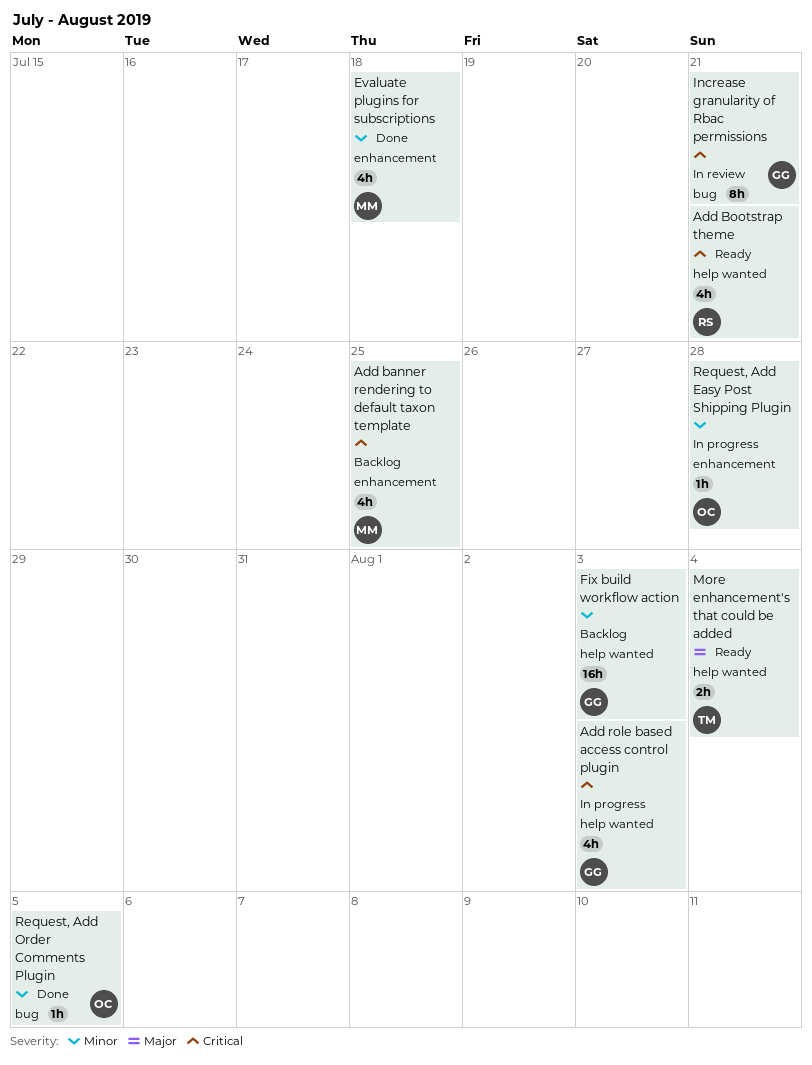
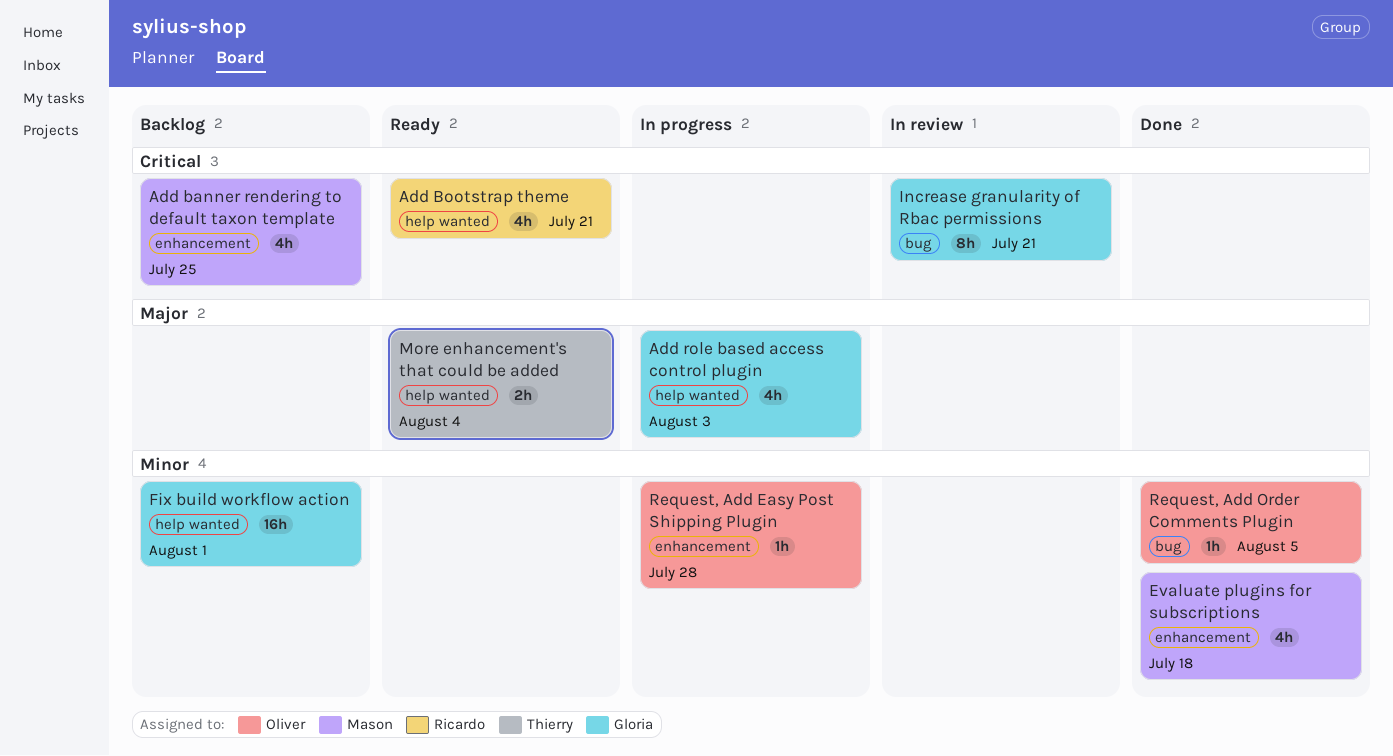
Add role based access control plugin, priority: Critical -> Major
Fix build workflow action, due: Aug 3 -> Aug 1

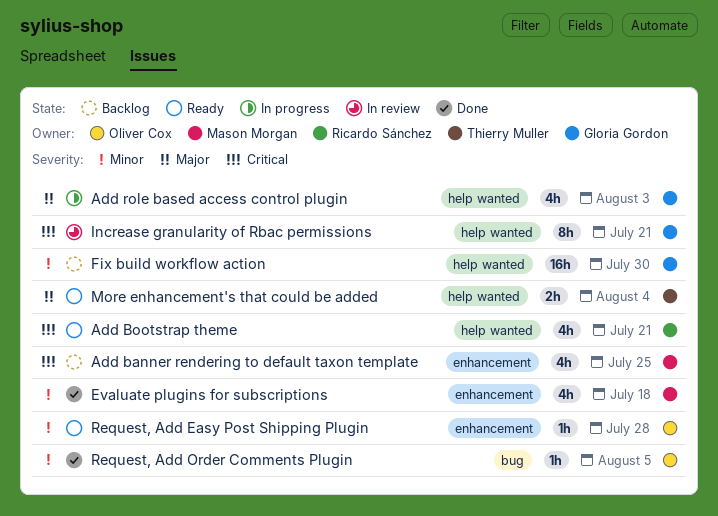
Fix build workflow action, due: Aug 1 -> Jul 30
Increase granularity of Rbac permissions, label: bug -> help wanted
Request, Add Easy Post Shipping Plugin, status: In progress -> Ready

